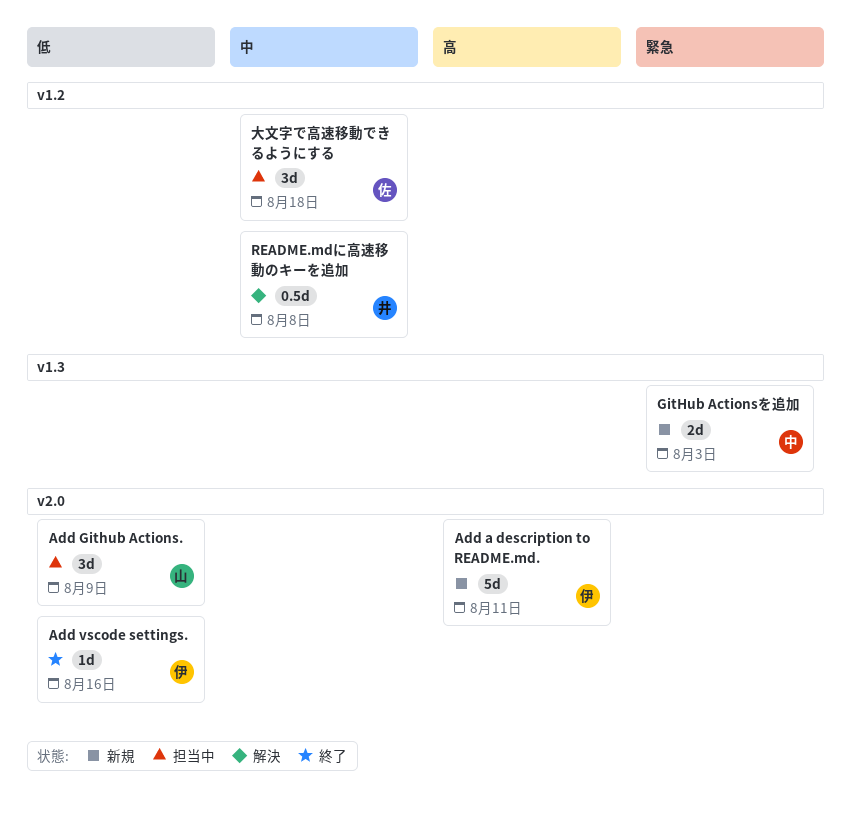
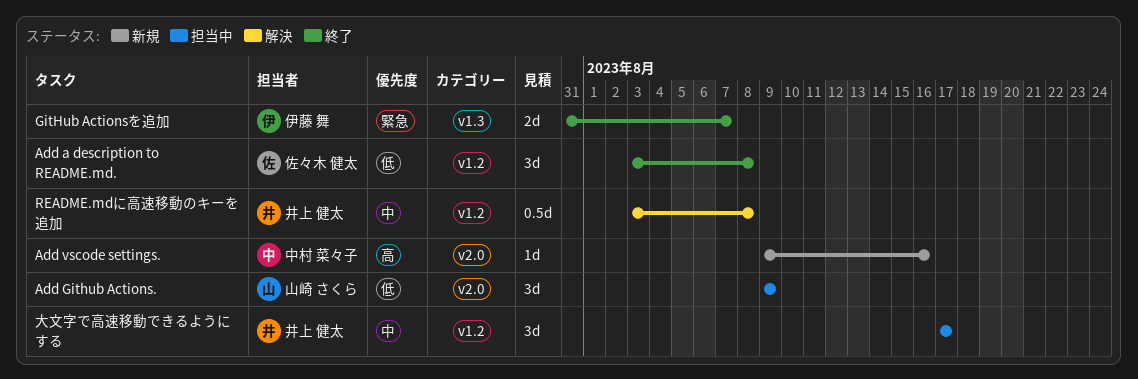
Add a description to README.md., status: 新規 -> 終了
Add a description to README.md., owner: 伊藤 舞 -> 佐々木 健太
Add a description to README.md., priority: 高 -> 低
Add a description to README.md., label: v2.0 -> v1.2
Add a description to README.md., estimate: 5d -> 3d
Add a description to README.md., due: Aug 11 -> Aug 8
Add vscode settings., status: 終了 -> 新規
Add vscode settings., owner: 伊藤 舞 -> 中村 菜々子
Add vscode settings., priority: 低 -> 高
GitHub Actionsを追加, status: 新規 -> 終了
GitHub Actionsを追加, owner: 中村 菜々子 -> 伊藤 舞
GitHub Actionsを追加, due: Aug 3 -> Aug 7
大文字で高速移動できるようにする, owner: 佐々木 健太 -> 井上 健太
大文字で高速移動できるようにする, due: Aug 18 -> Aug 17

